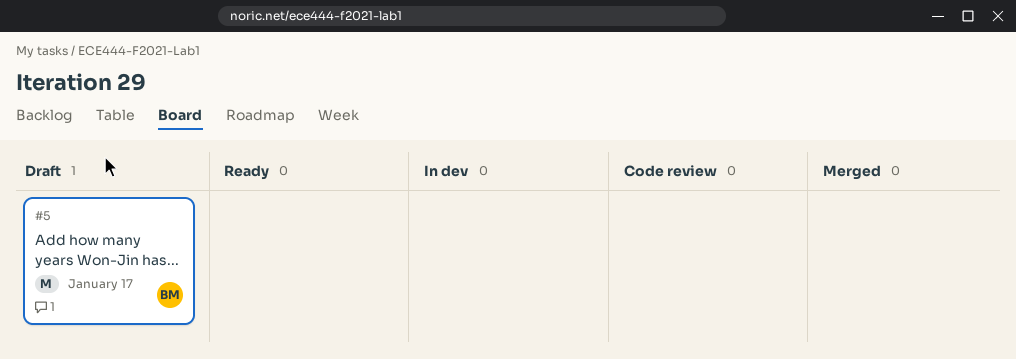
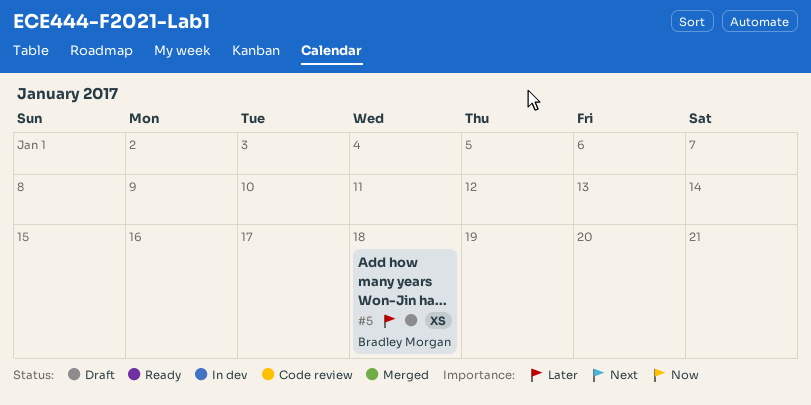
#5, estimate: M -> XS
#5, due: Jan 17 -> Jan 18

